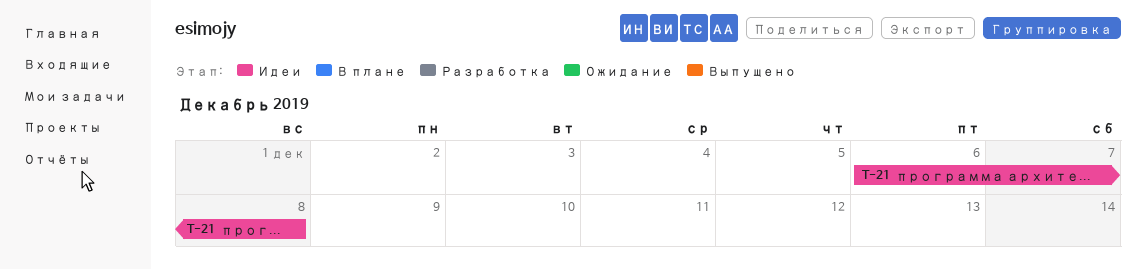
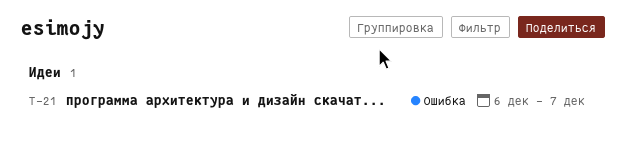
T-21, due: Dec 8 -> Dec 7

